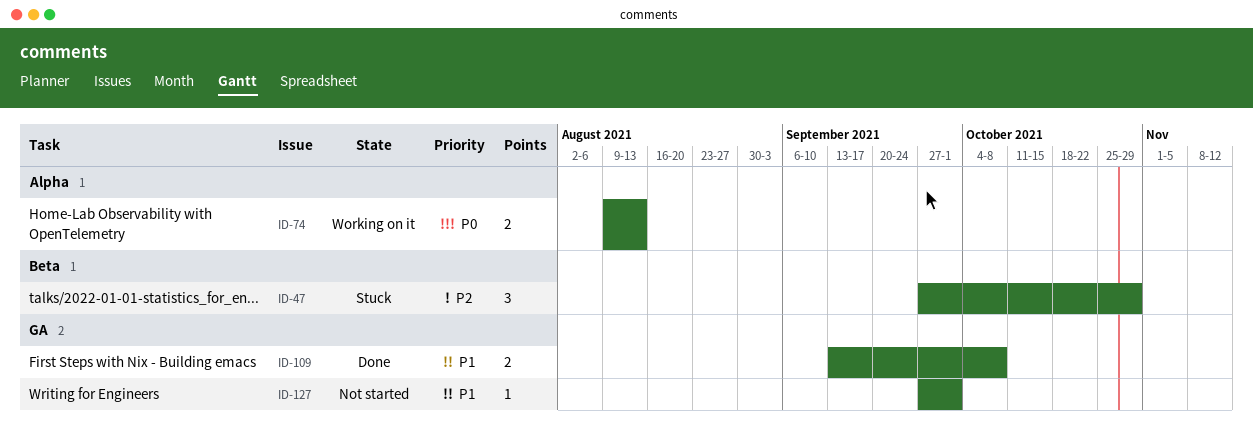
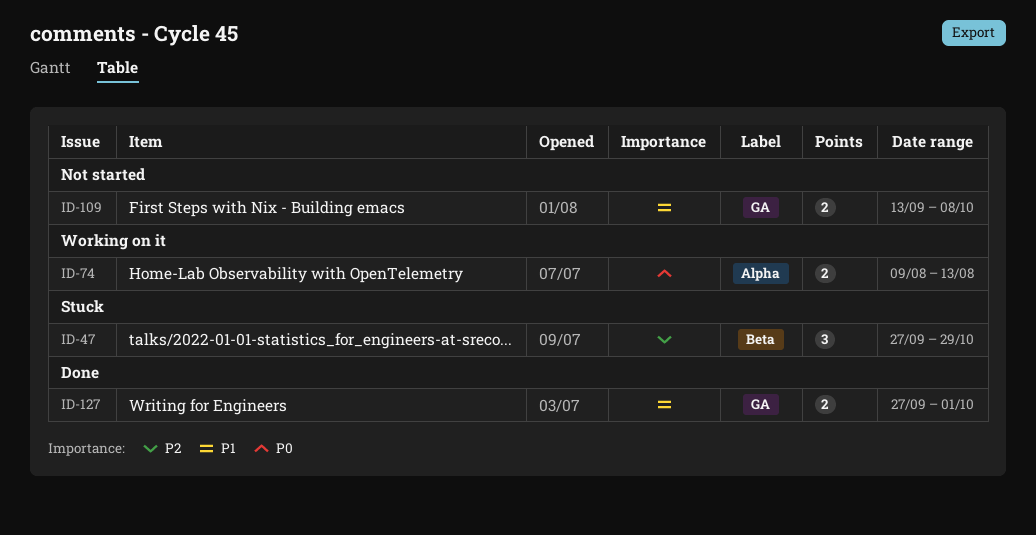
ID-109, status: Done -> Not started
ID-127, status: Not started -> Done
ID-127, estimate: 1 -> 2

